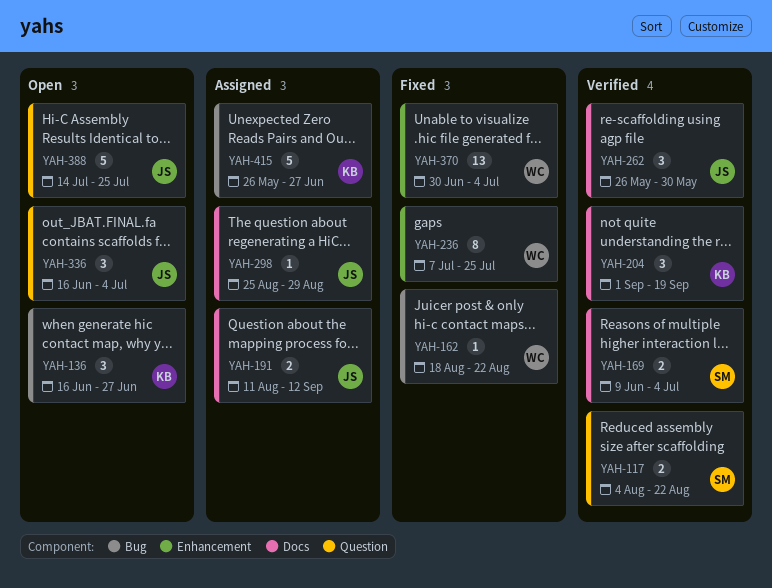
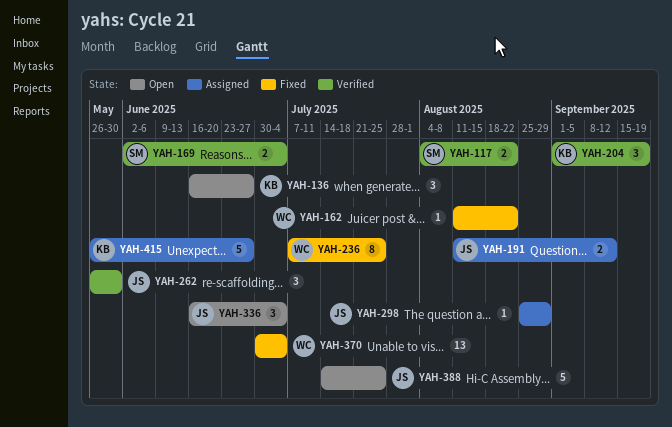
YAH-162, start: Aug 18 -> Aug 11
YAH-169, start: Jun 9 -> Jun 2

